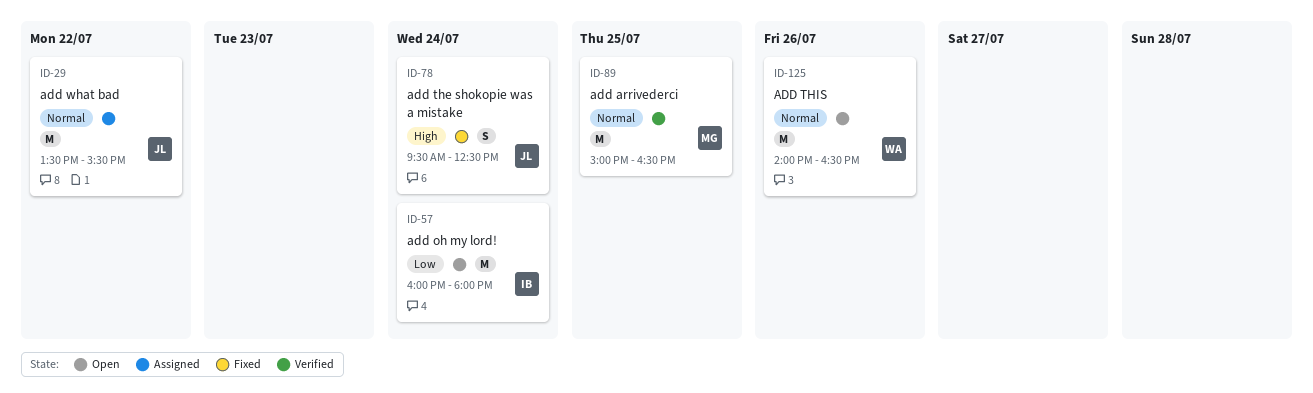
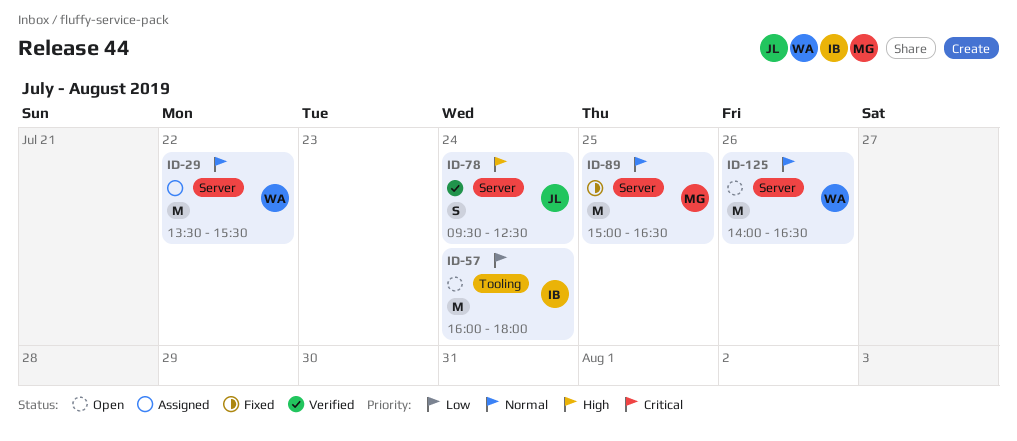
ID-29, owner: JL -> WA
ID-78, status: Fixed -> Verified
ID-89, status: Verified -> Fixed

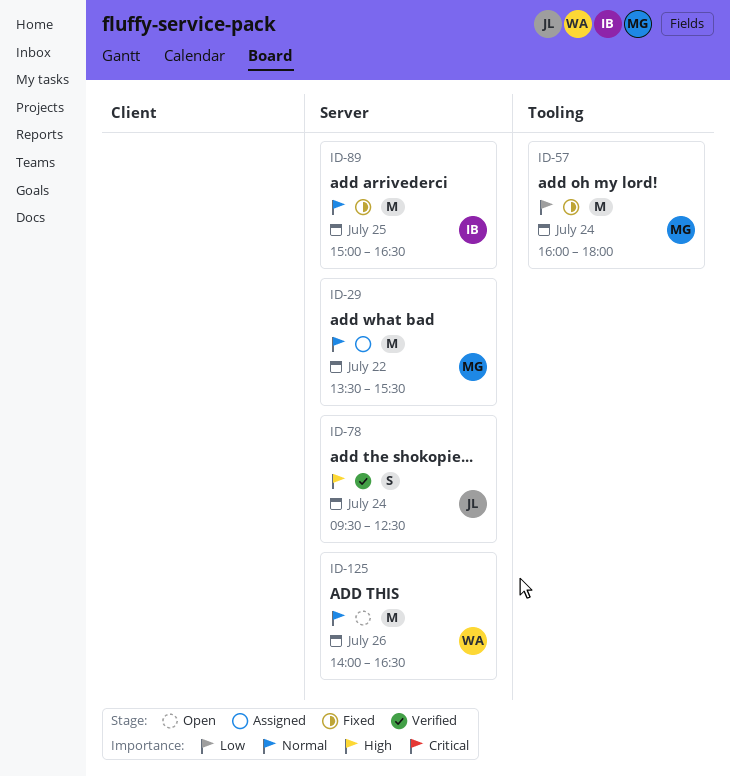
ID-29, owner: WA -> MG
ID-57, status: Open -> Fixed
ID-57, owner: IB -> MG
ID-89, owner: MG -> IB

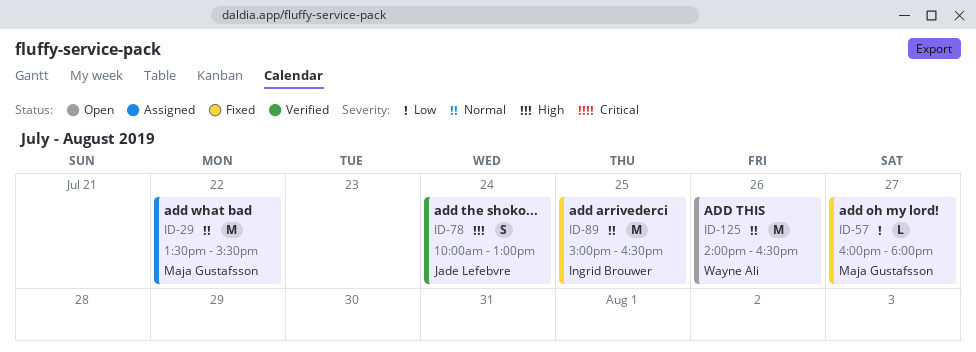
ID-57, estimate: M -> L
ID-57, day: Jul 24 -> Jul 27
ID-78, begins: 09:30 -> 10:00
ID-78, ends: 12:30 -> 13:00

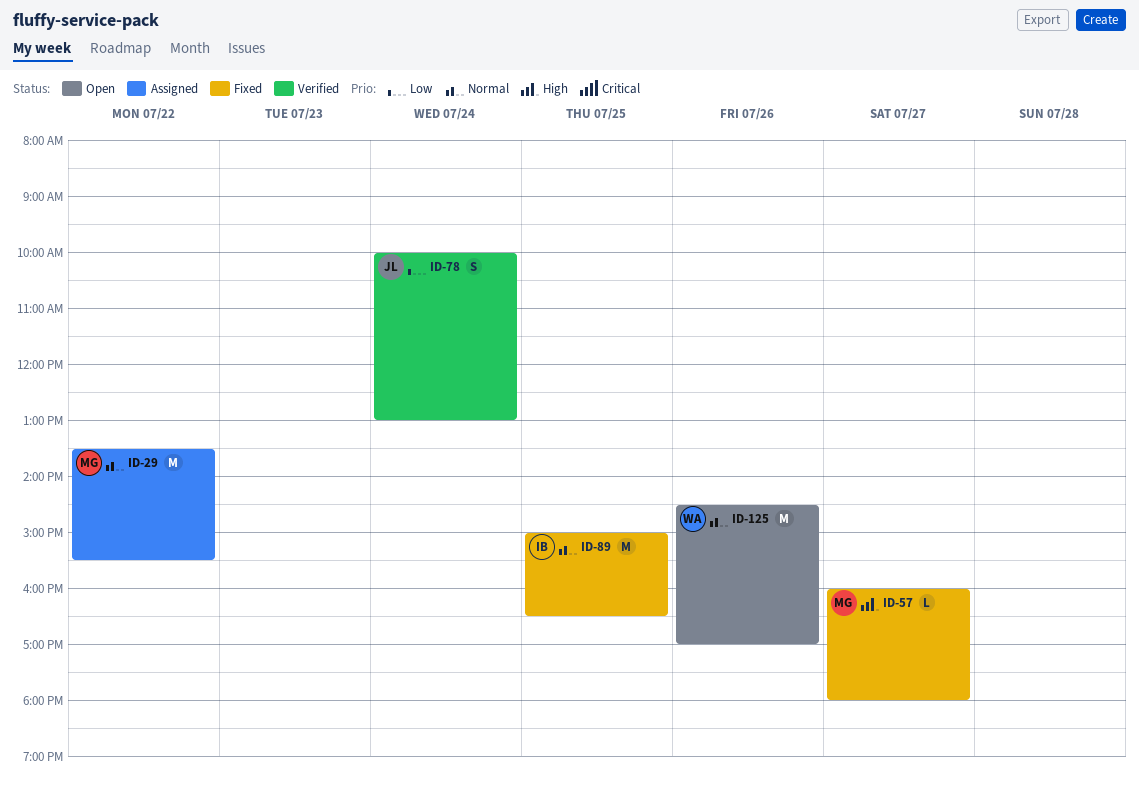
ID-57, priority: Low -> High
ID-78, priority: High -> Low
ID-125, begins: 14:00 -> 14:30
ID-125, ends: 16:30 -> 17:00

